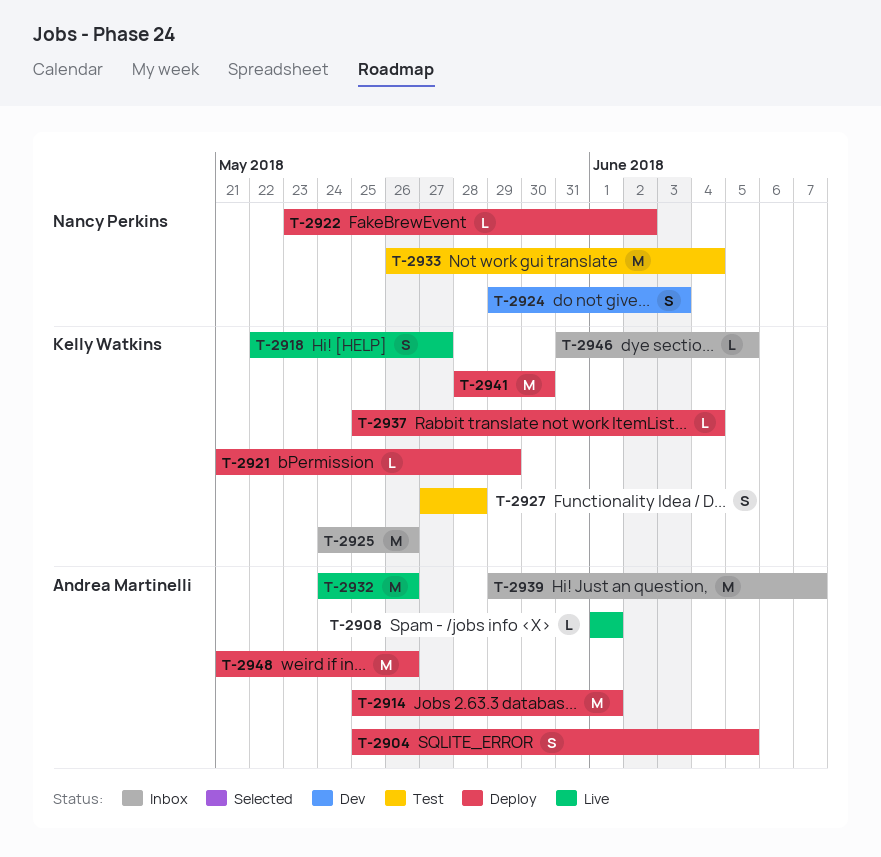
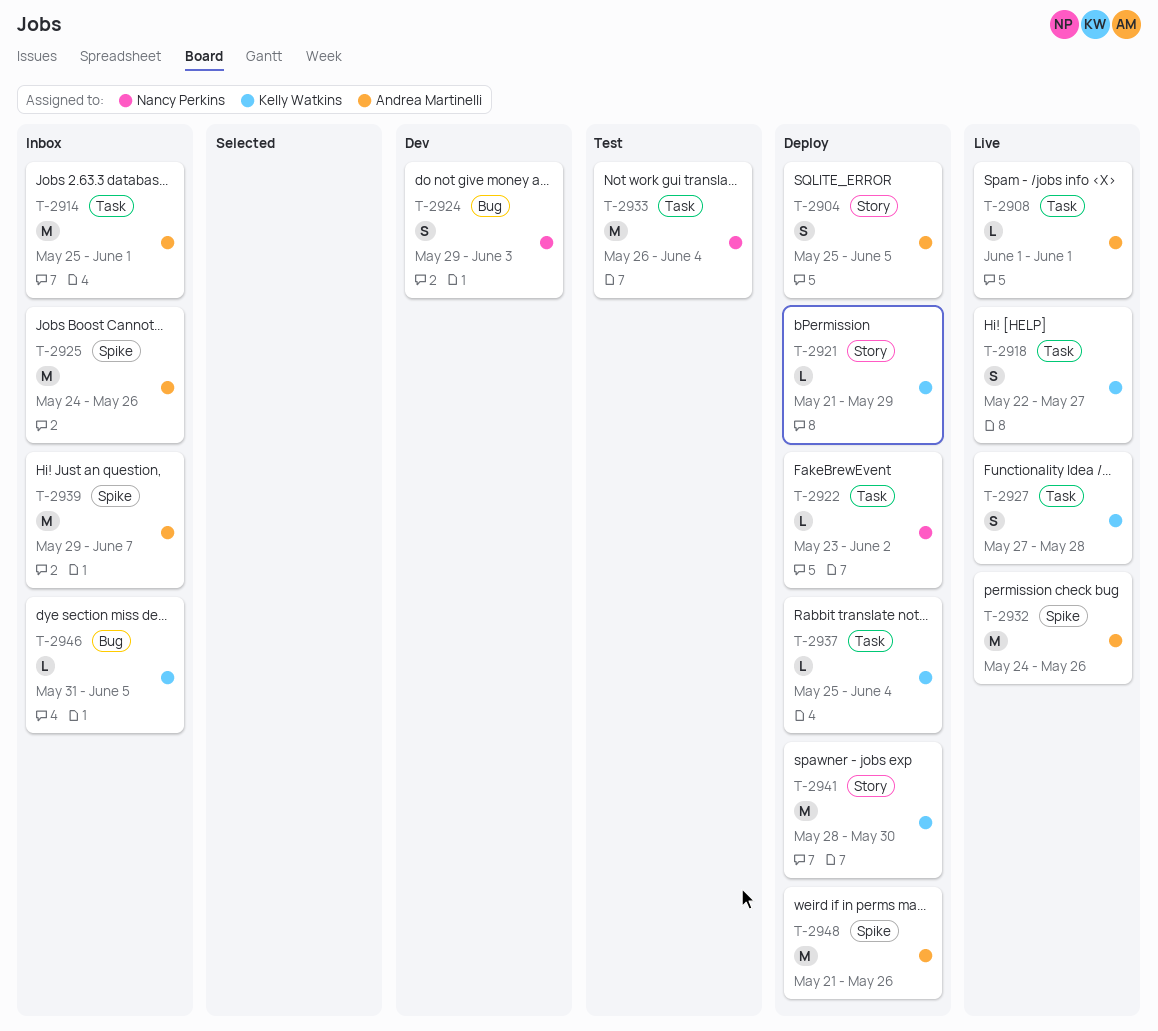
T-2914, status: Deploy -> Inbox
T-2925, owner: Kelly Watkins -> Andrea Martinelli
T-2927, status: Test -> Live

